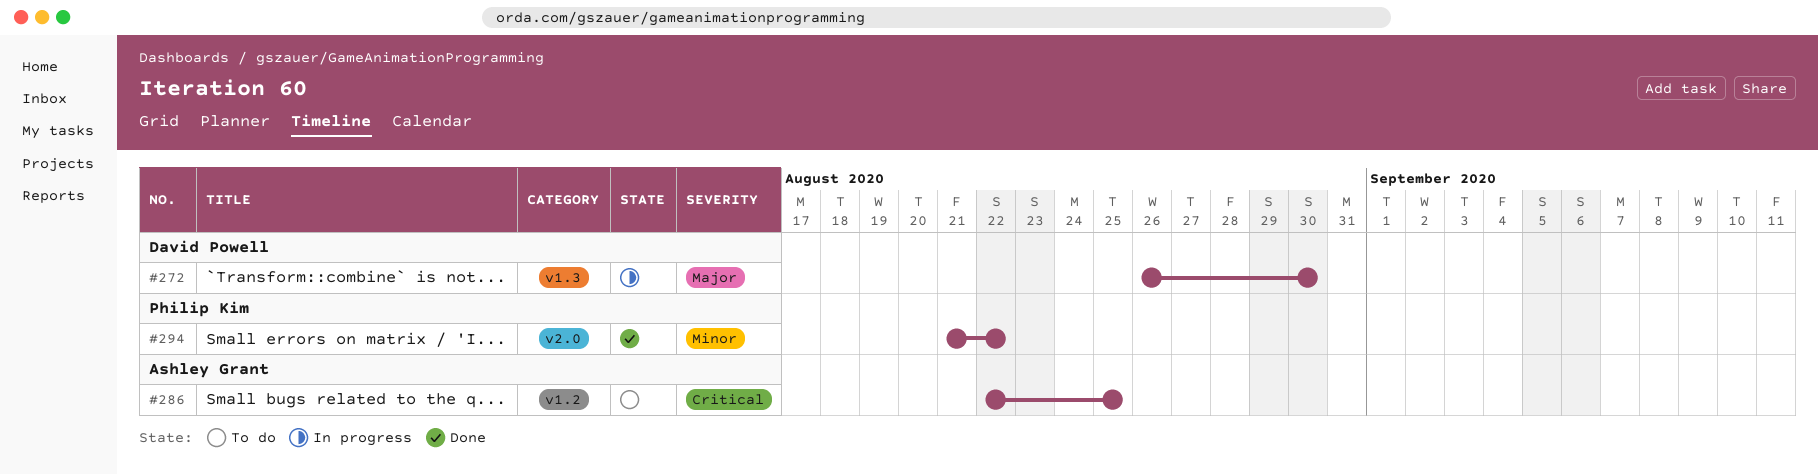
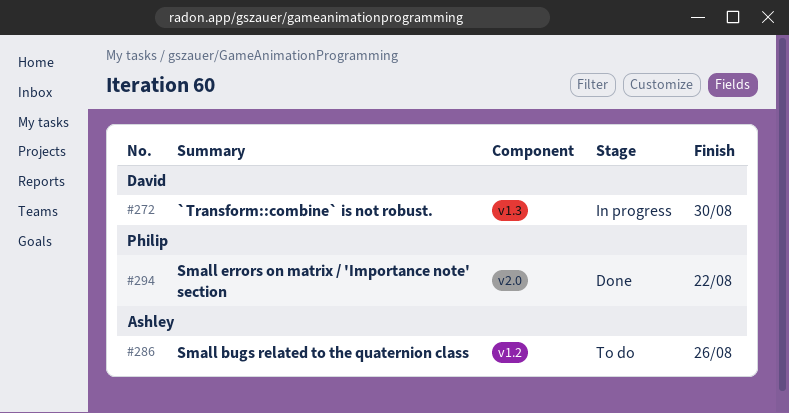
#286, due: Aug 25 -> Aug 26

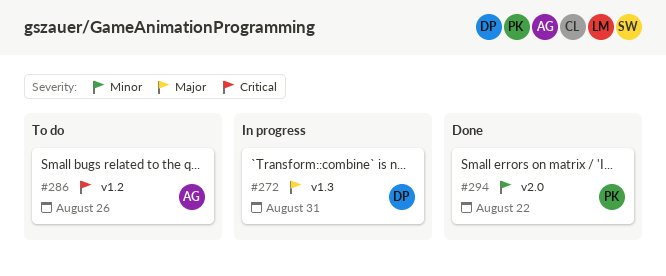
#272, due: Aug 30 -> Aug 31

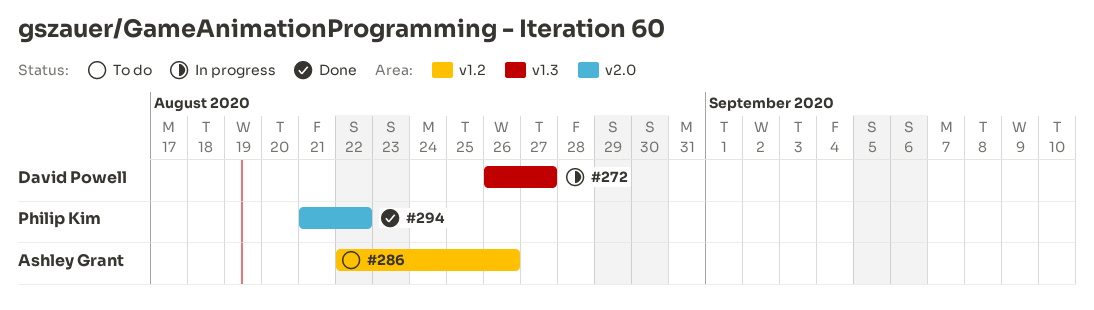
#272, due: Aug 31 -> Aug 27

